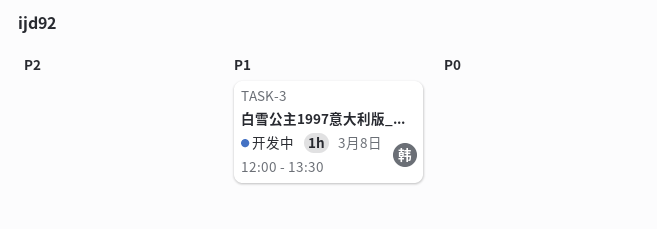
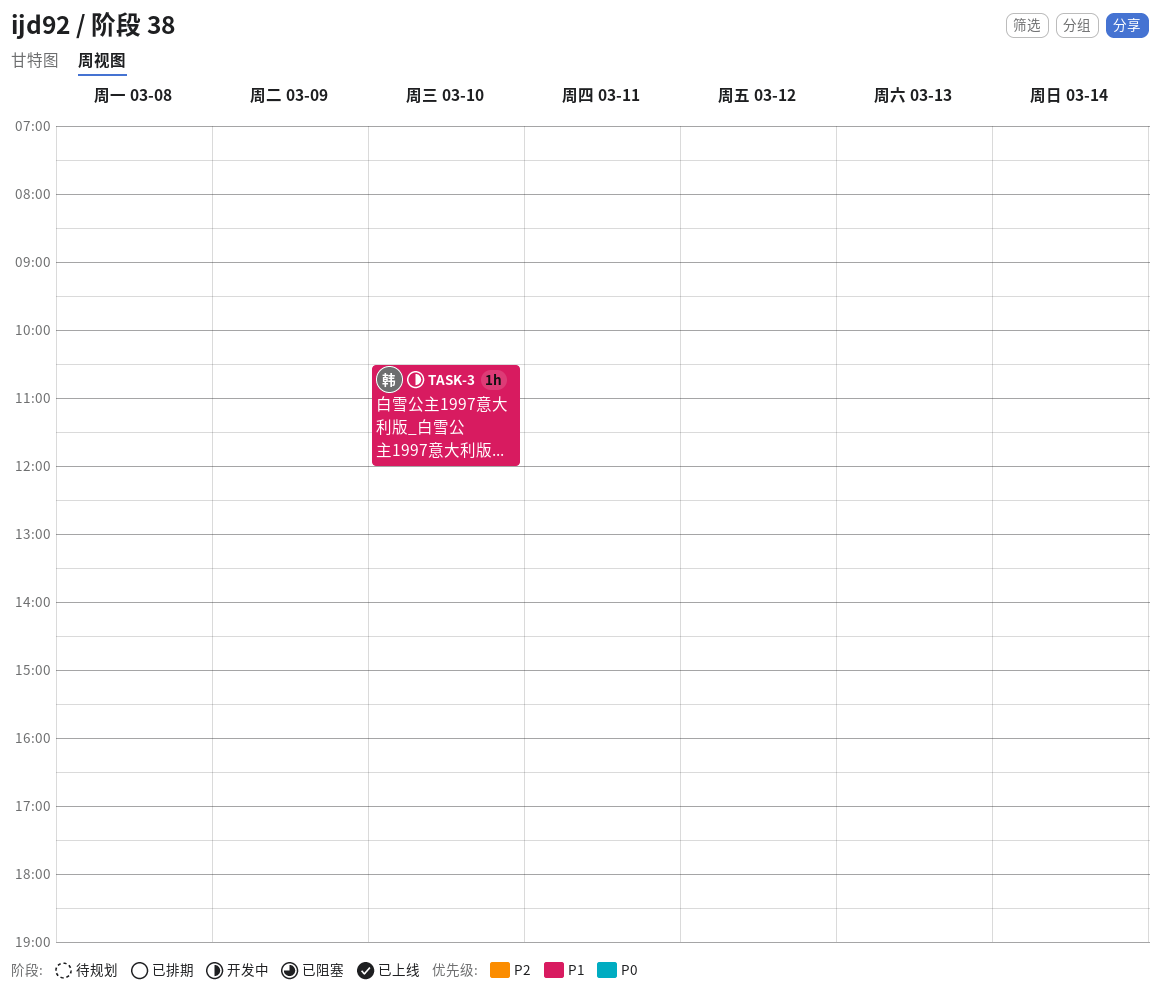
TASK-3, day: Mar 8 -> Mar 10
TASK-3, begins: 12:00 -> 10:30
TASK-3, ends: 13:30 -> 12:00

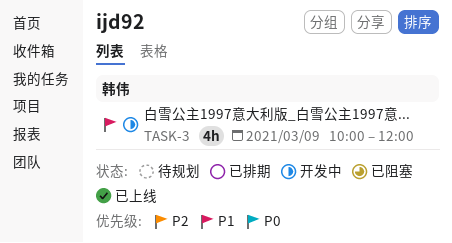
TASK-3, estimate: 1h -> 4h
TASK-3, day: Mar 10 -> Mar 9
TASK-3, begins: 10:30 -> 10:00

